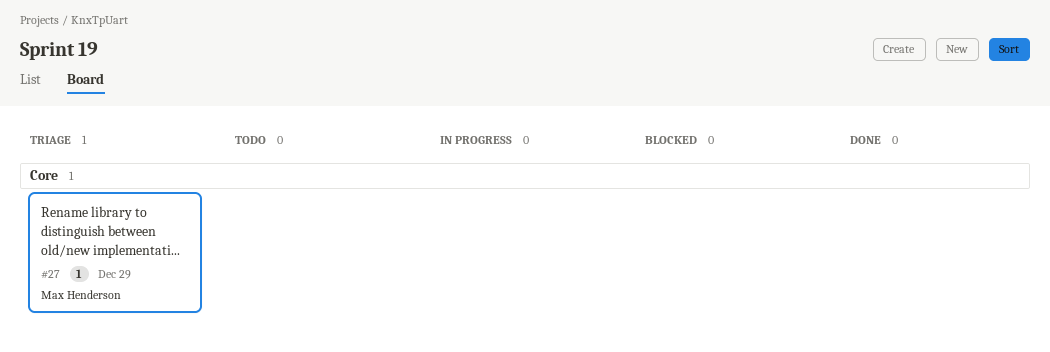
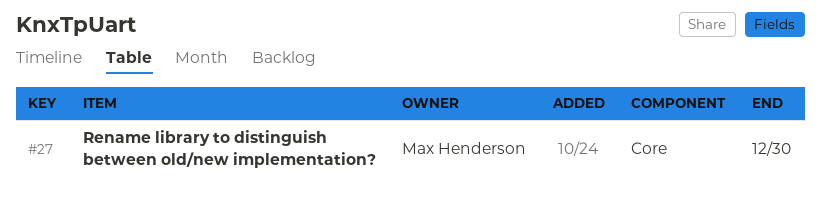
#27, due: Dec 29 -> Dec 30

